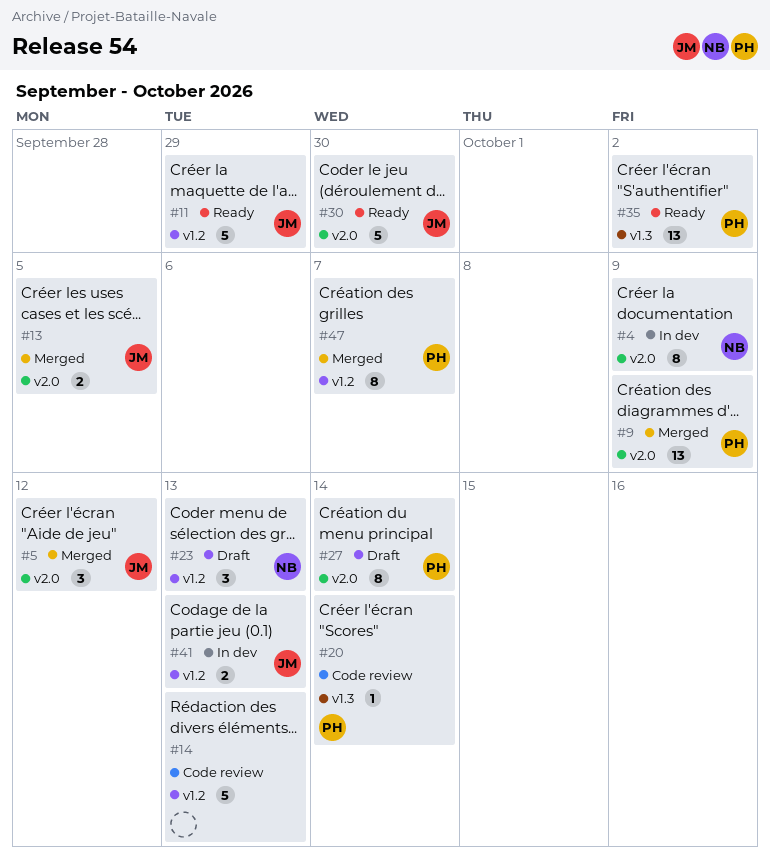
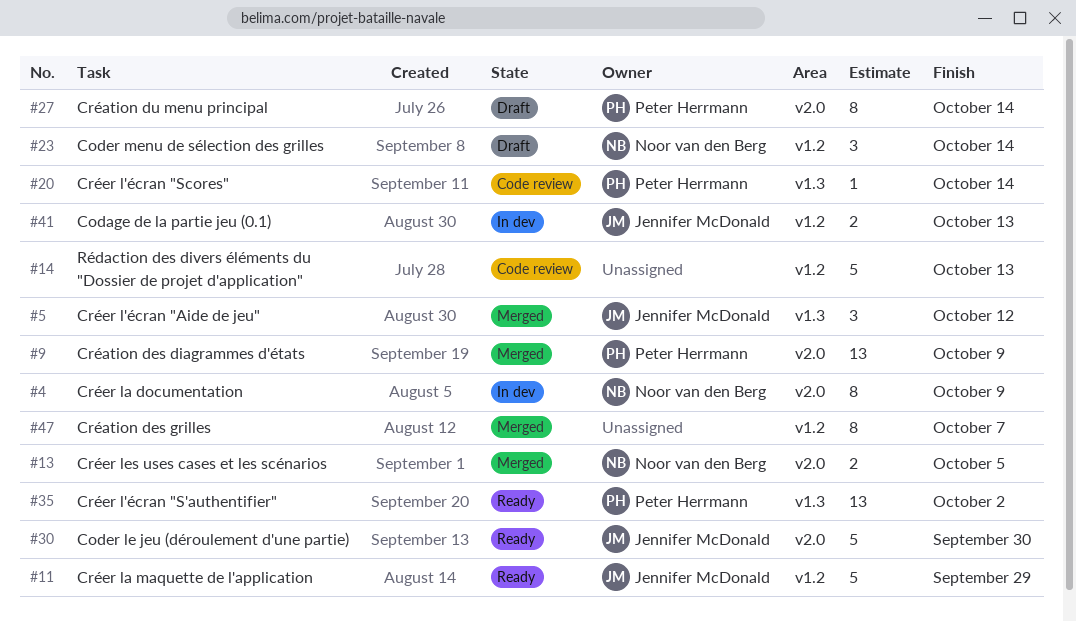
#5, label: v2.0 -> v1.3
#13, owner: Jennifer McDonald -> Noor van den Berg
#23, due: Oct 13 -> Oct 14
#47, owner: Peter Herrmann -> none

